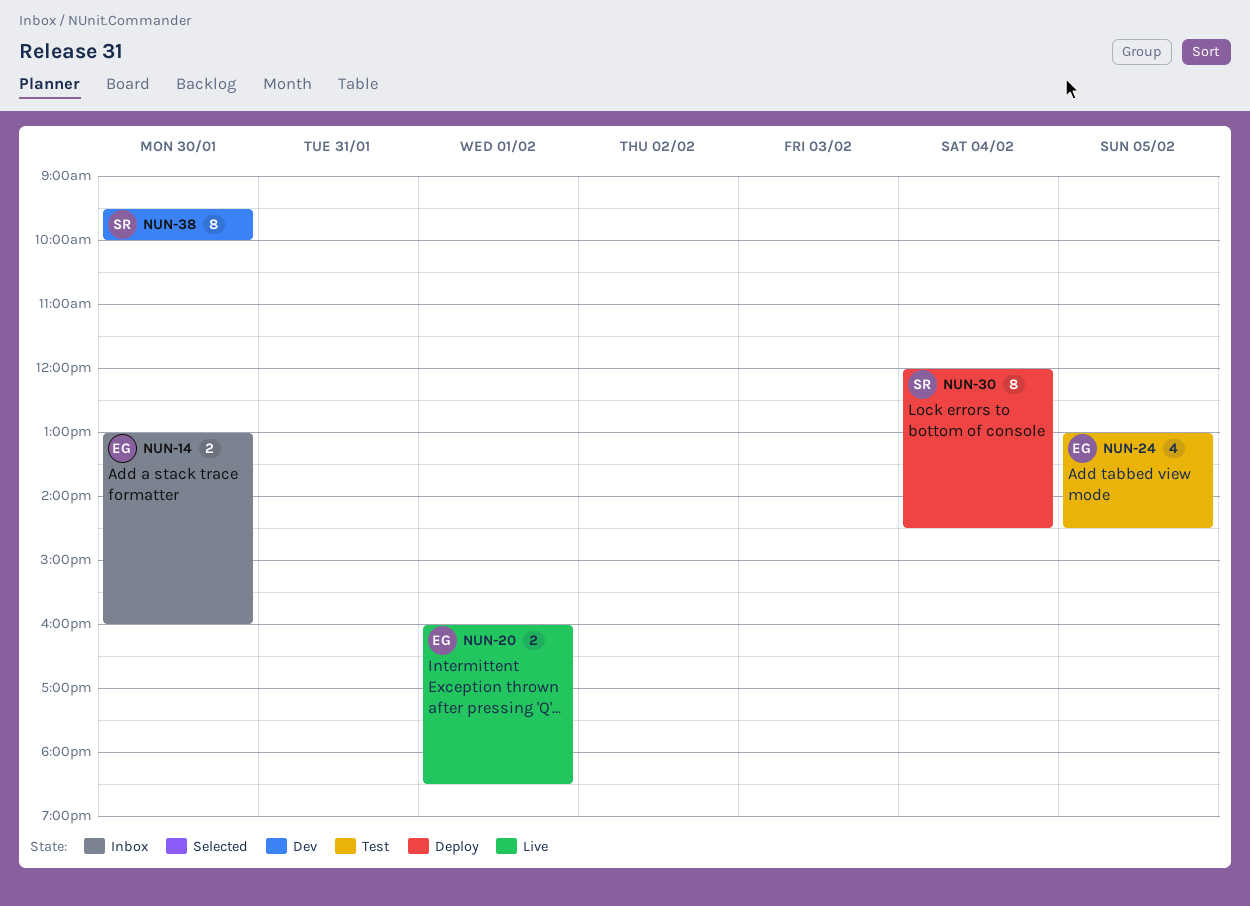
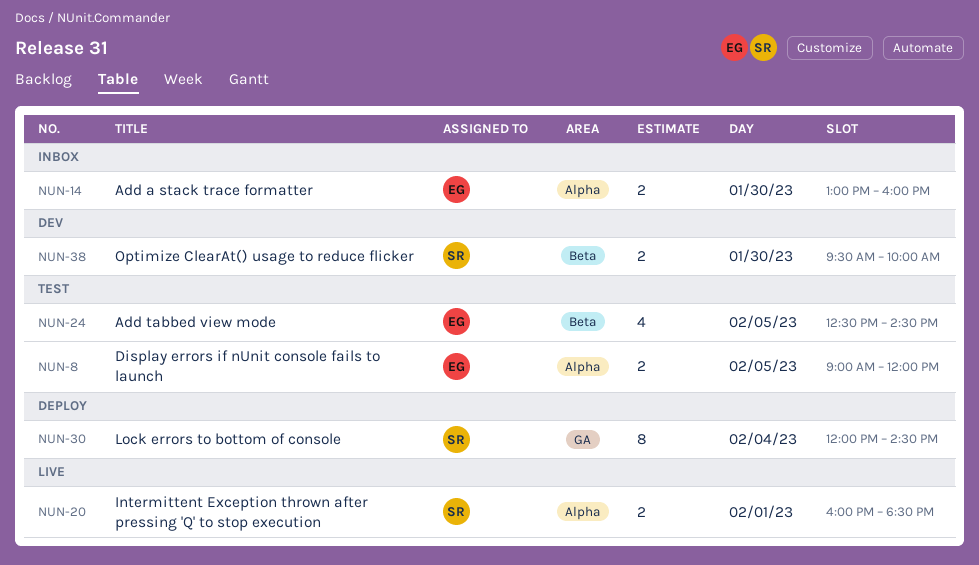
NUN-8: none -> present
NUN-20, owner: EG -> SR
NUN-24, begins: 13:00 -> 12:30
NUN-38, estimate: 8 -> 2

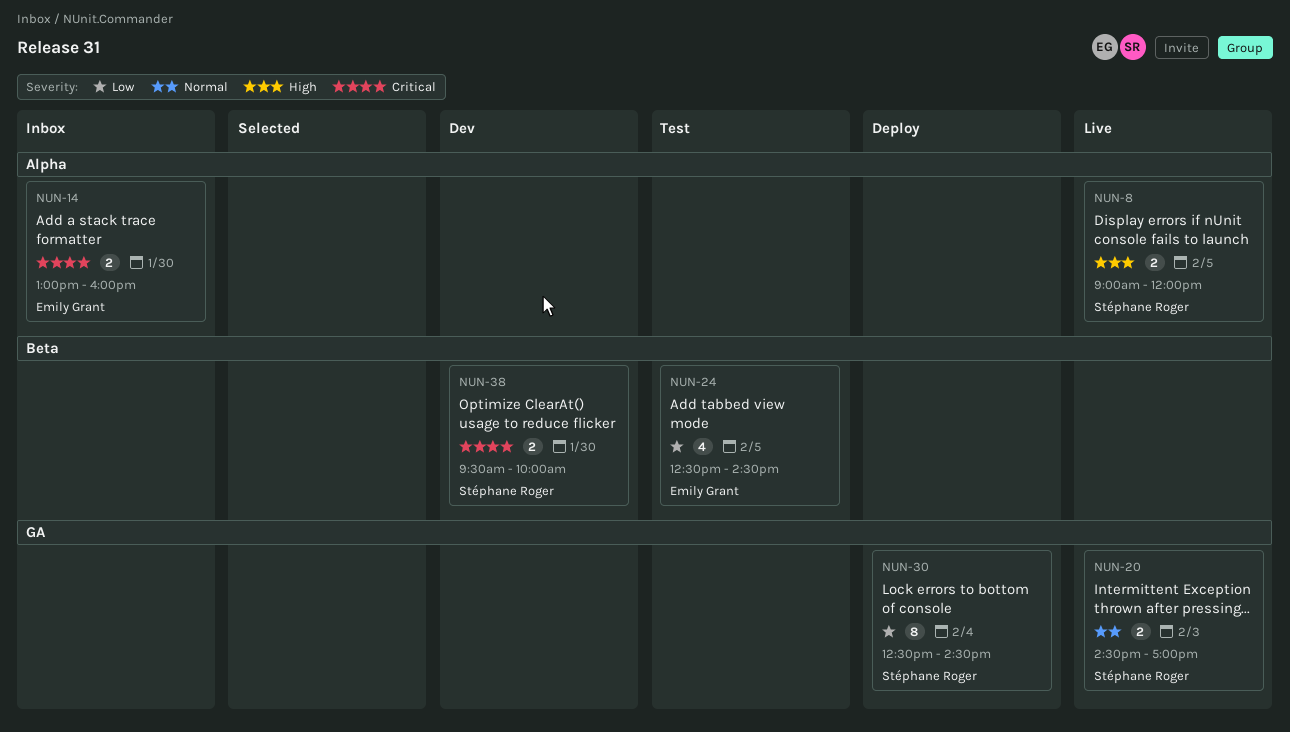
NUN-8, status: Test -> Live
NUN-8, owner: Emily Grant -> Stéphane Roger
NUN-20, label: Alpha -> GA
NUN-20, day: Feb 1 -> Feb 3
NUN-20, begins: 16:00 -> 14:30
NUN-20, ends: 18:30 -> 17:00
NUN-30, begins: 12:00 -> 12:30

